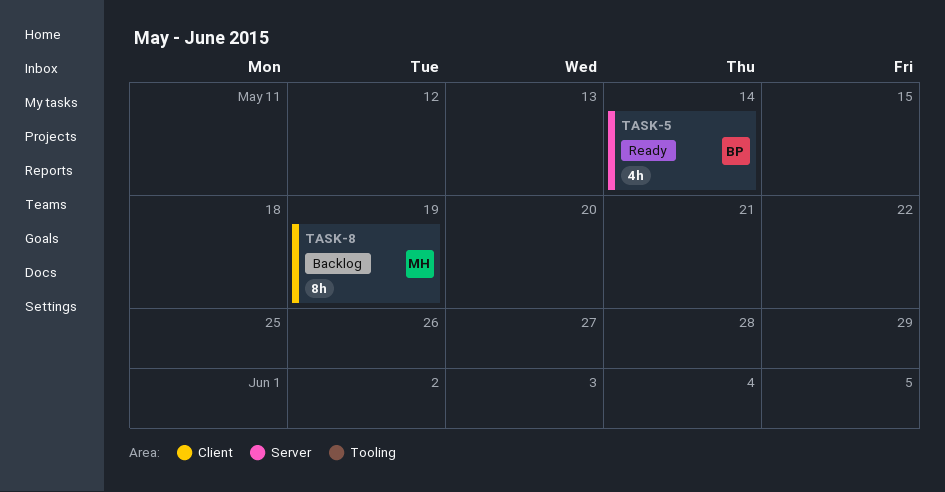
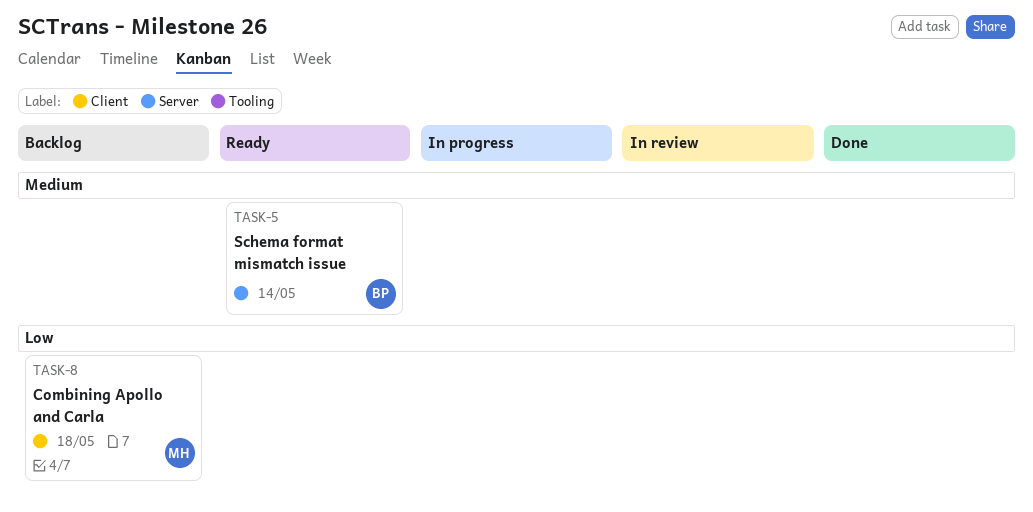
TASK-8, due: May 19 -> May 18

